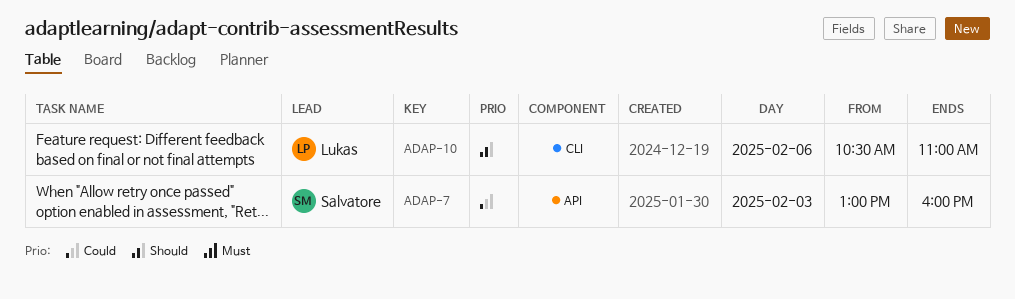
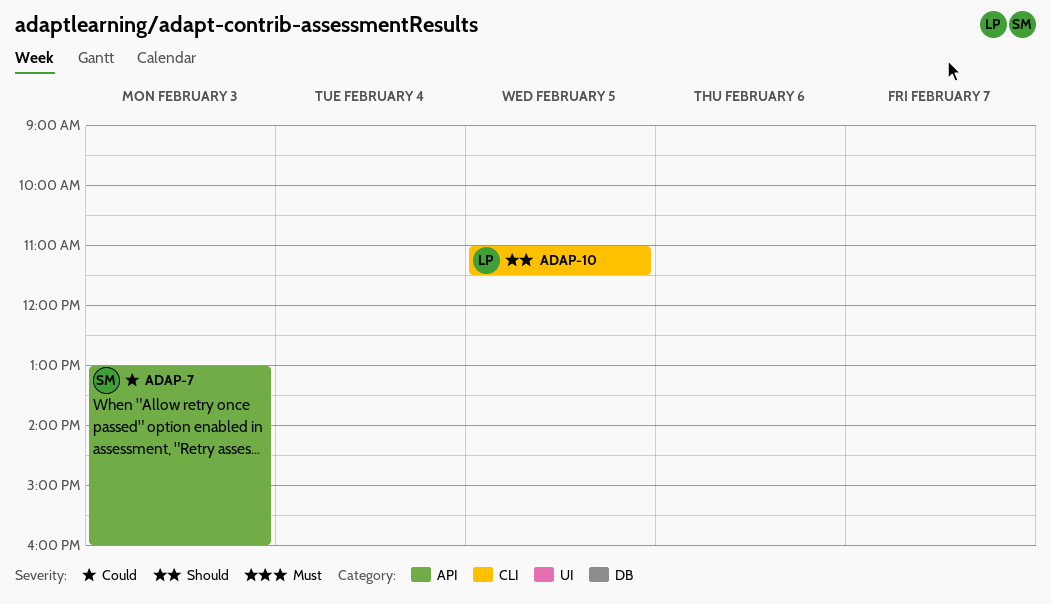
ADAP-10, day: Feb 6 -> Feb 5
ADAP-10, begins: 10:30 -> 11:00
ADAP-10, ends: 11:00 -> 11:30

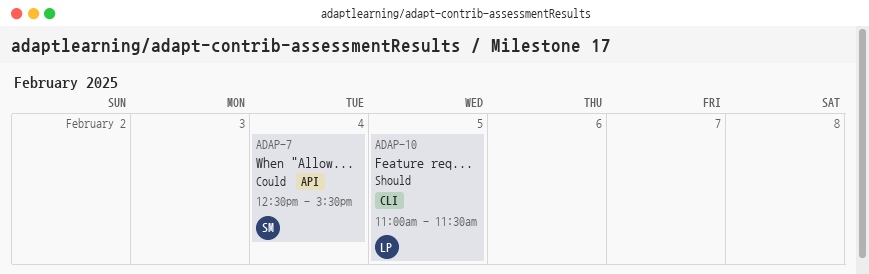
ADAP-7, day: Feb 3 -> Feb 4
ADAP-7, begins: 13:00 -> 12:30
ADAP-7, ends: 16:00 -> 15:30

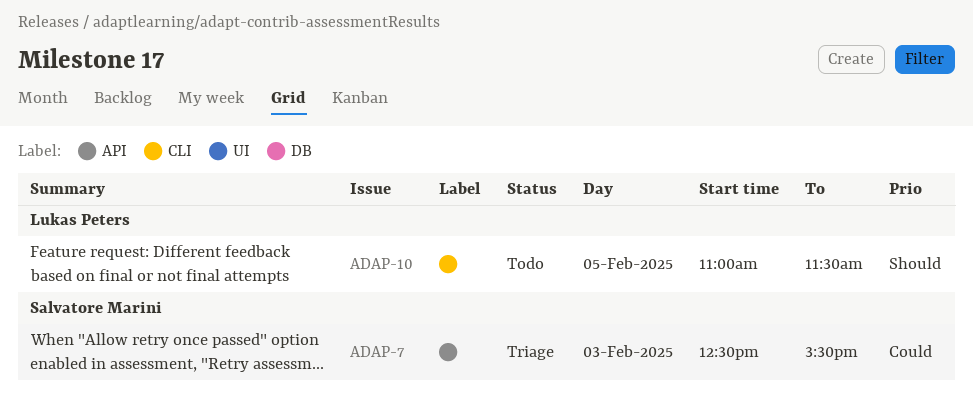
ADAP-7, day: Feb 4 -> Feb 3

